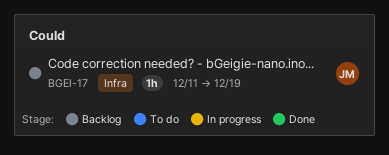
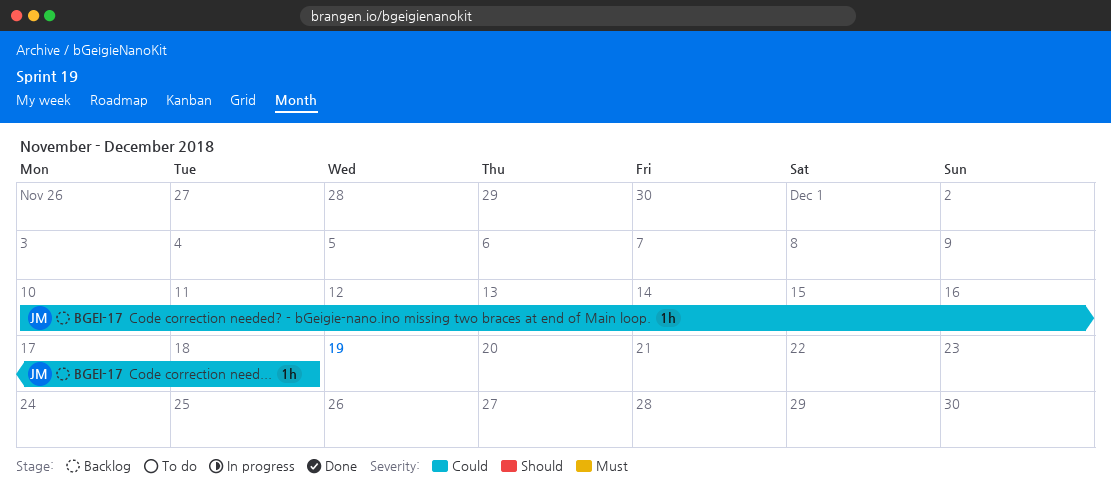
BGEI-17, start: Dec 11 -> Dec 10
BGEI-17, due: Dec 19 -> Dec 18

